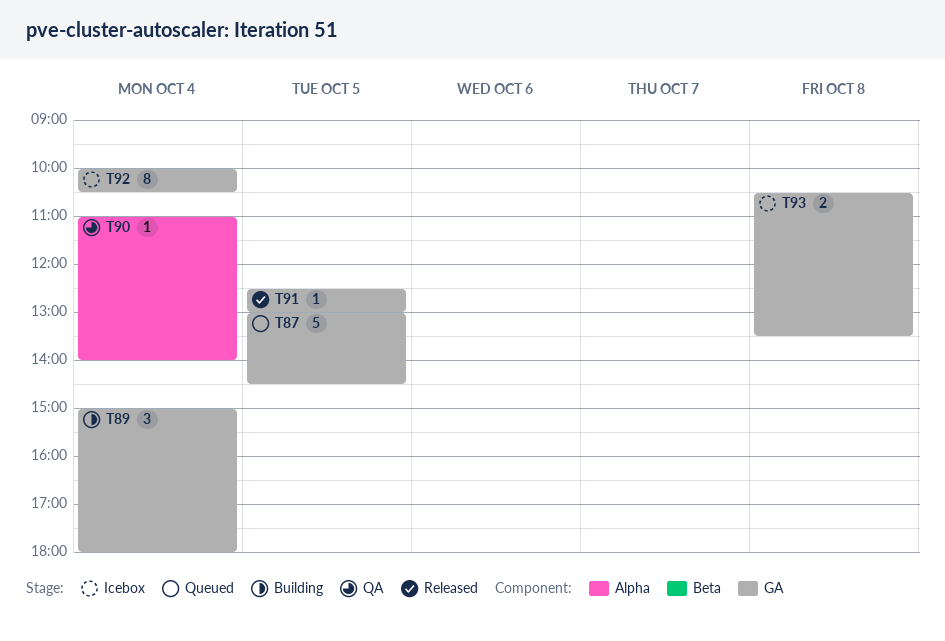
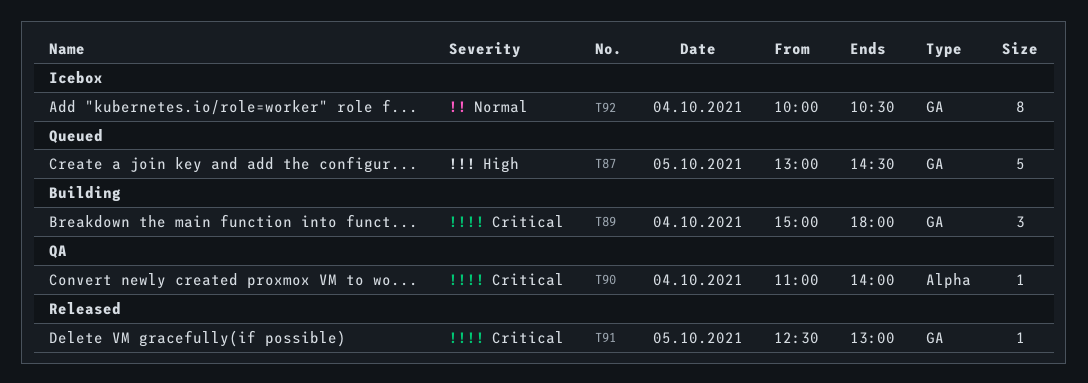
T93: present -> none

